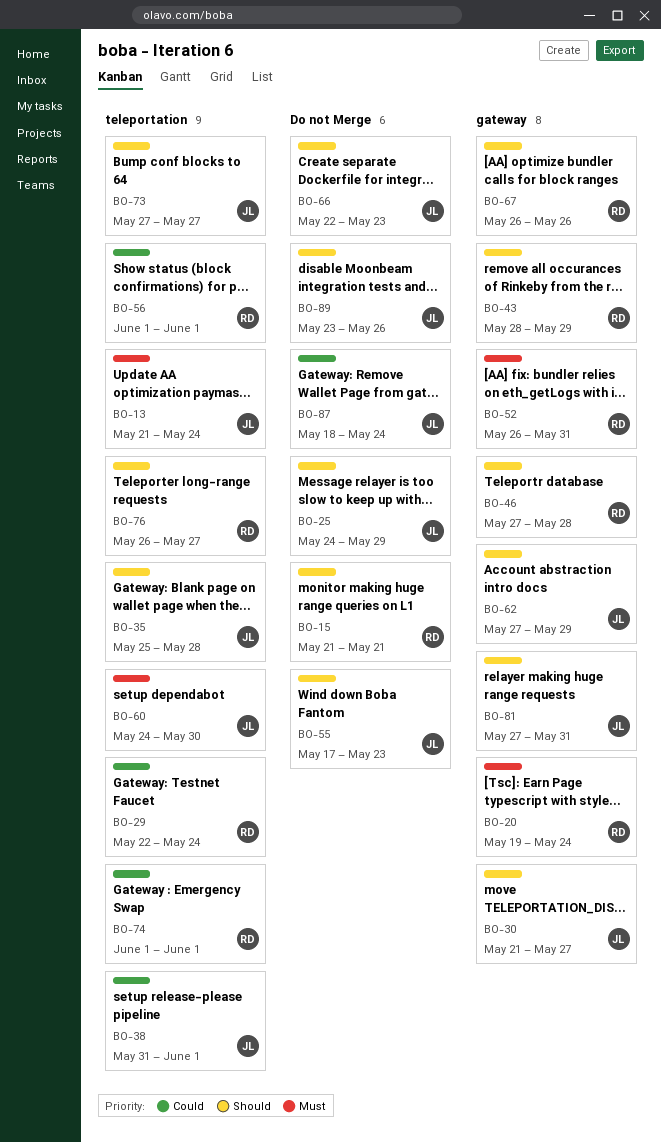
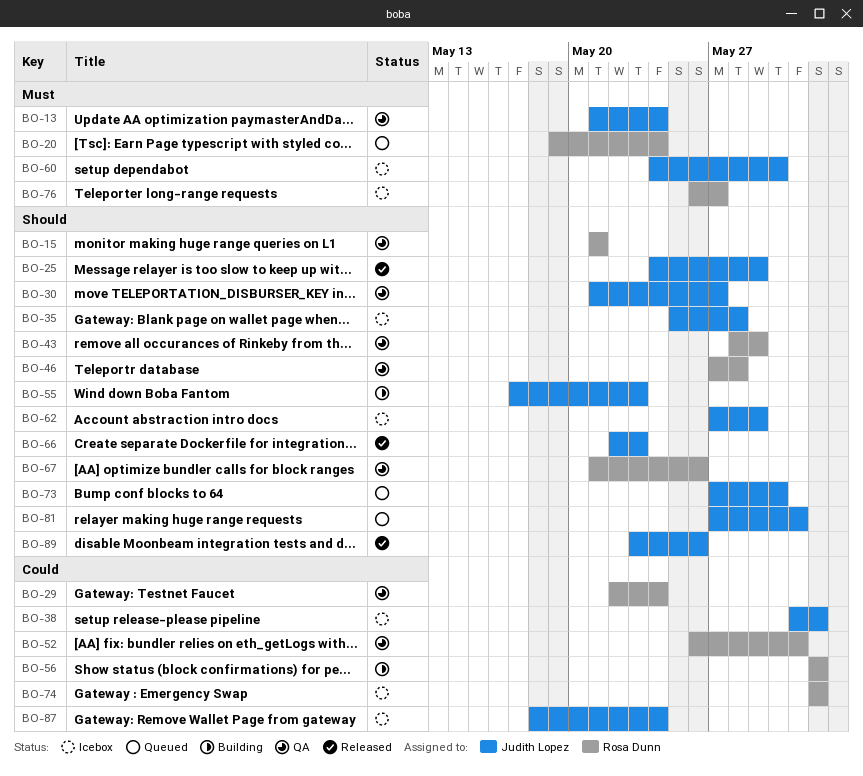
BO-52, priority: Must -> Could
BO-67, start: May 26 -> May 21
BO-73, due: May 27 -> May 30
BO-76, priority: Should -> Must

